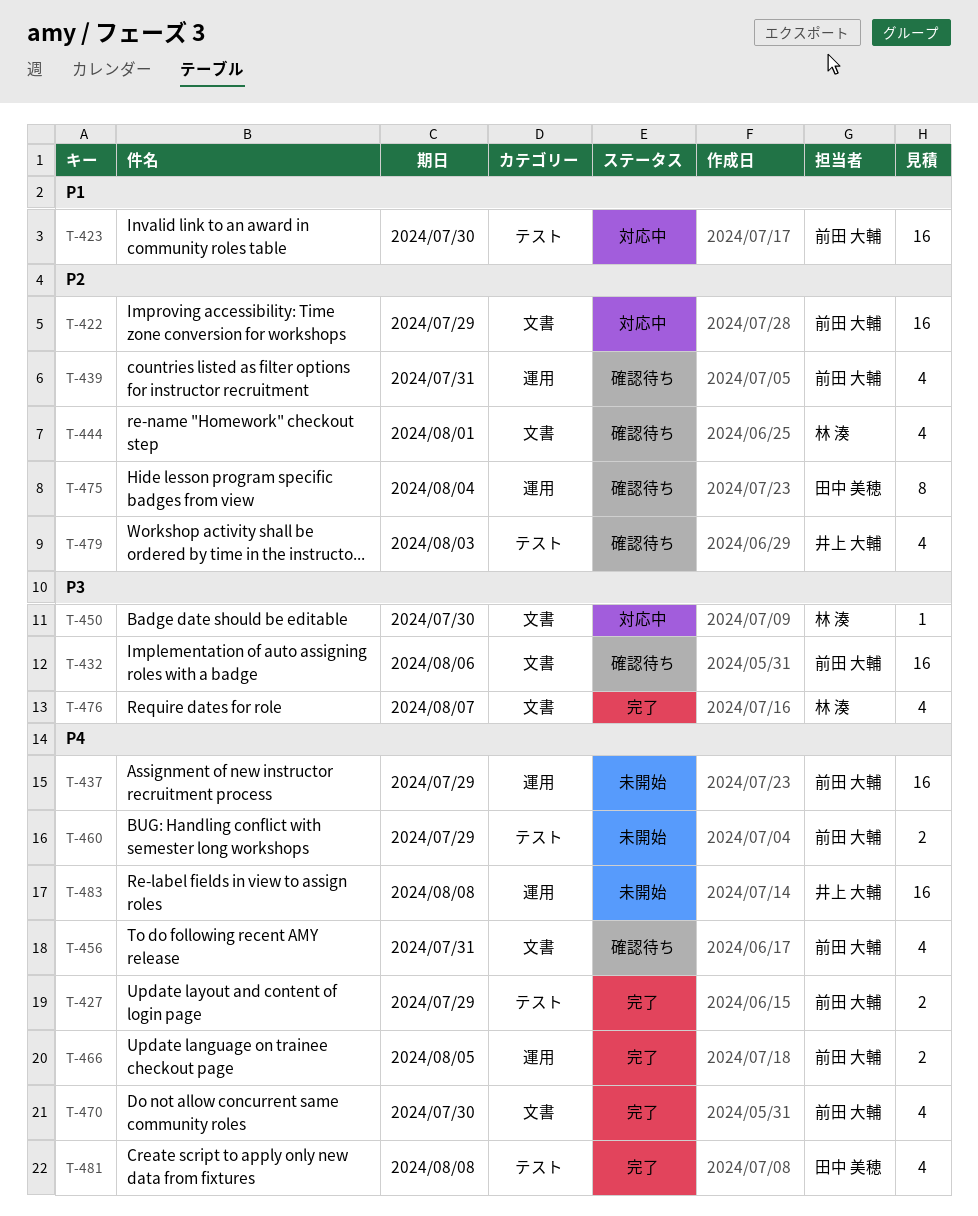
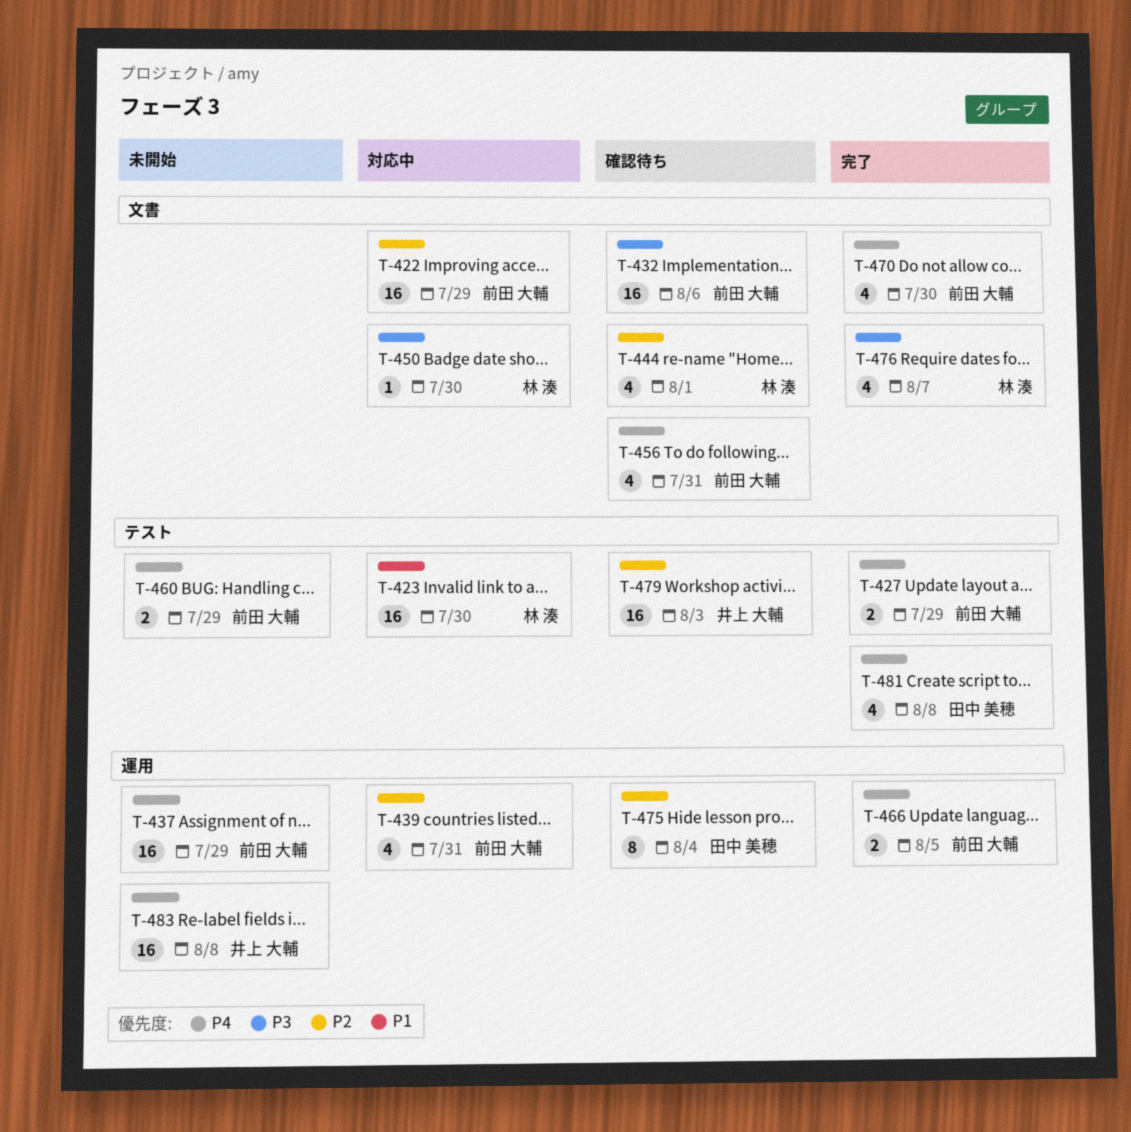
T-423, owner: 前田 大輔 -> 林 湊
T-439, status: 確認待ち -> 対応中
T-479, estimate: 4 -> 16

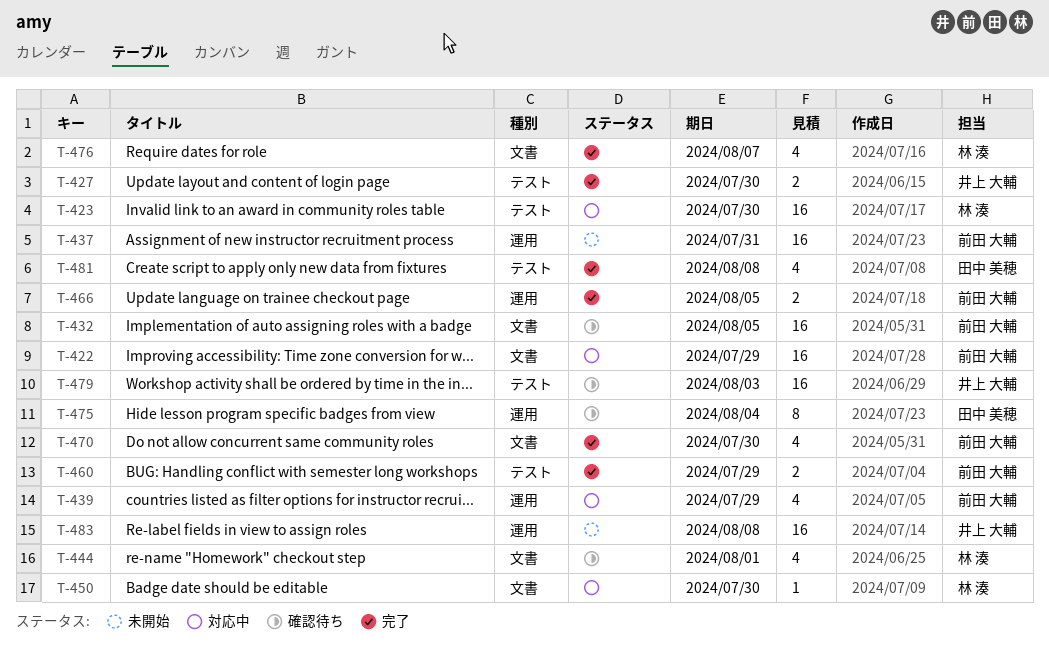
T-427, owner: 前田 大輔 -> 井上 大輔
T-427, due: Jul 29 -> Jul 30
T-432, due: Aug 6 -> Aug 5
T-437, due: Jul 29 -> Jul 31
T-439, due: Jul 31 -> Jul 29
T-456: present -> none
T-460, status: 未開始 -> 完了

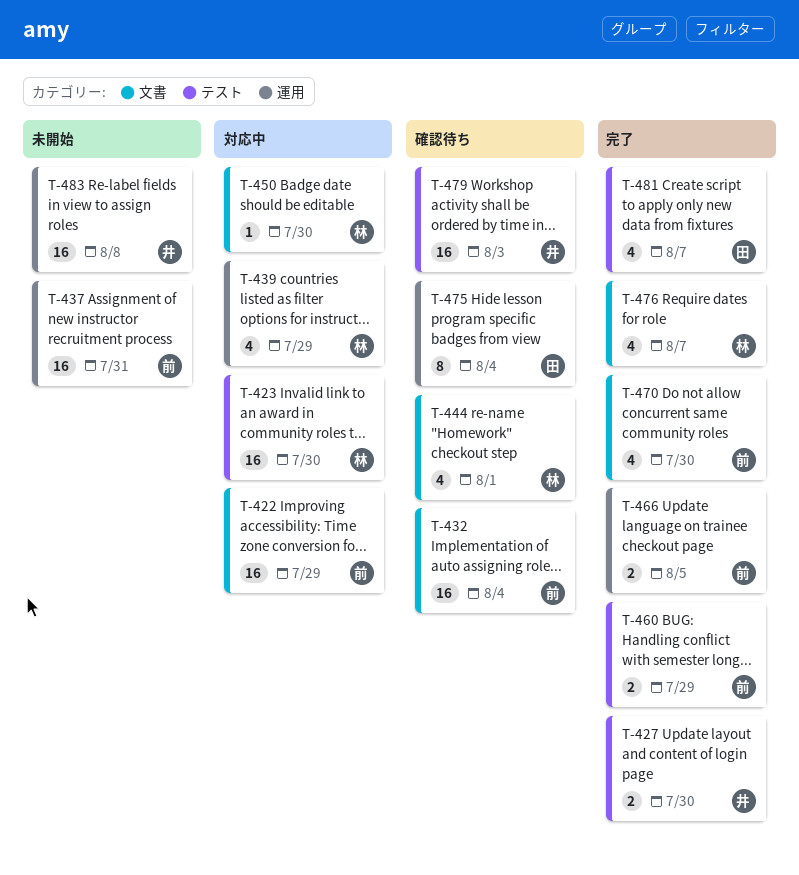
T-432, due: Aug 5 -> Aug 4
T-439, owner: 前田 大輔 -> 林 湊
T-481, due: Aug 8 -> Aug 7

